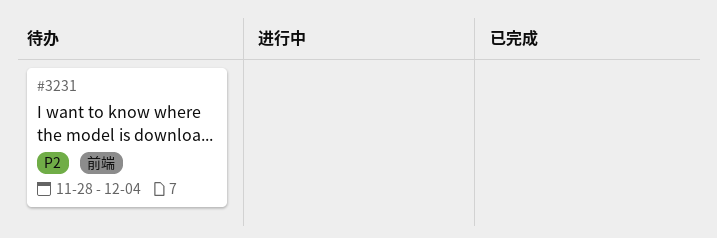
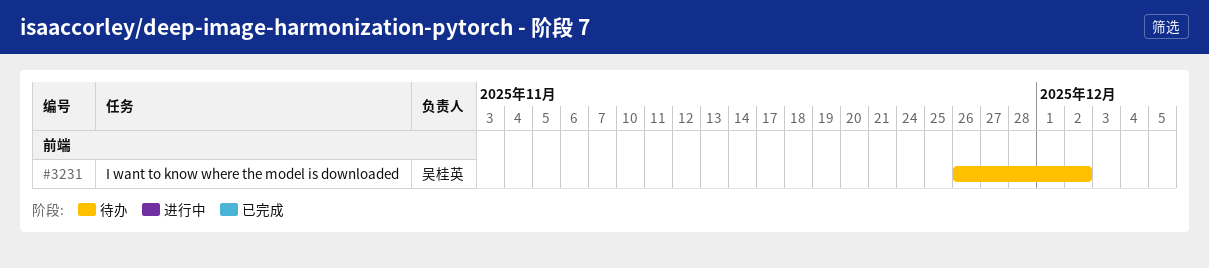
#3231, start: Nov 28 -> Nov 26
#3231, due: Dec 4 -> Dec 2

